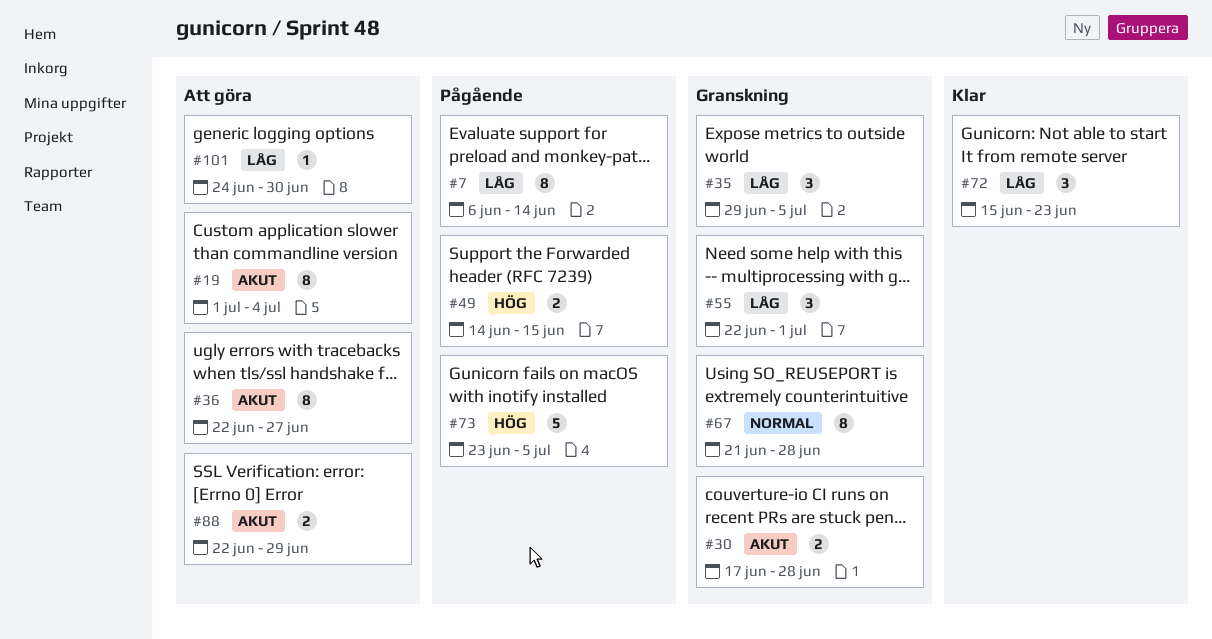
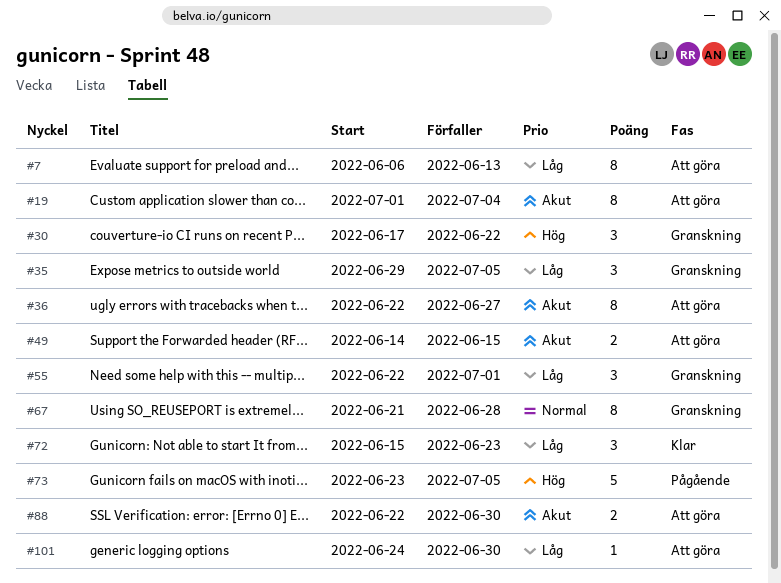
#7, status: Pågående -> Att göra
#7, due: Jun 14 -> Jun 13
#30, priority: Akut -> Hög
#30, estimate: 2 -> 3
#30, due: Jun 28 -> Jun 22
#49, status: Pågående -> Att göra
#49, priority: Hög -> Akut
#88, due: Jun 29 -> Jun 30

